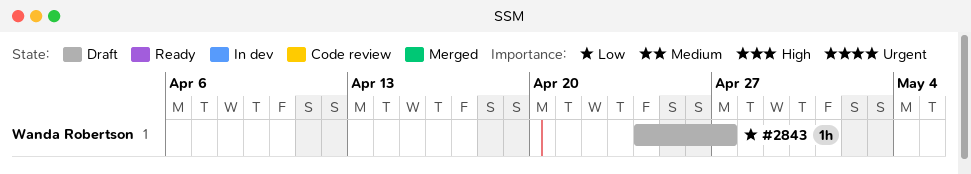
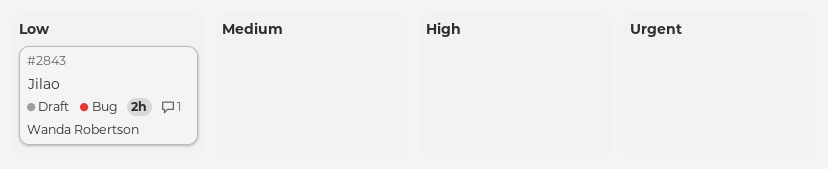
#2843, estimate: 1h -> 2h

